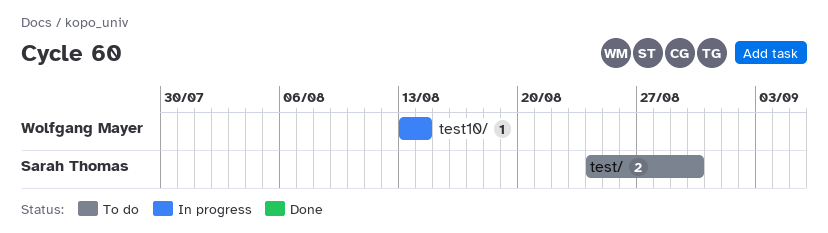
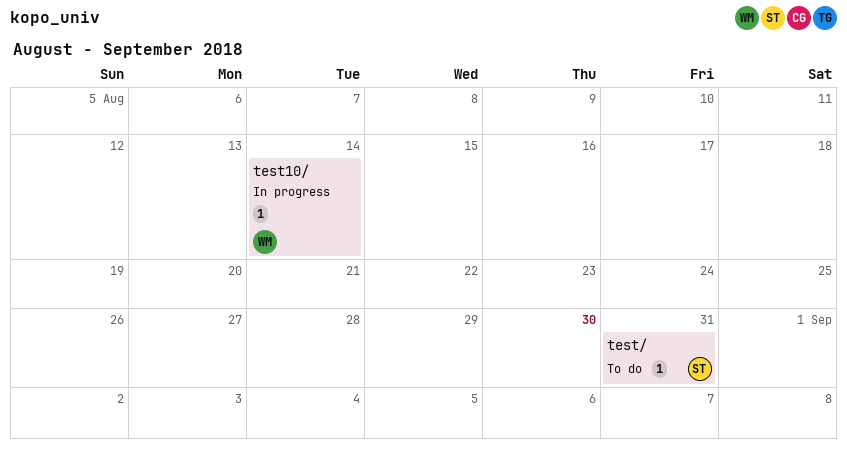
test/, estimate: 2 -> 1
test/, due: Aug 30 -> Aug 31

